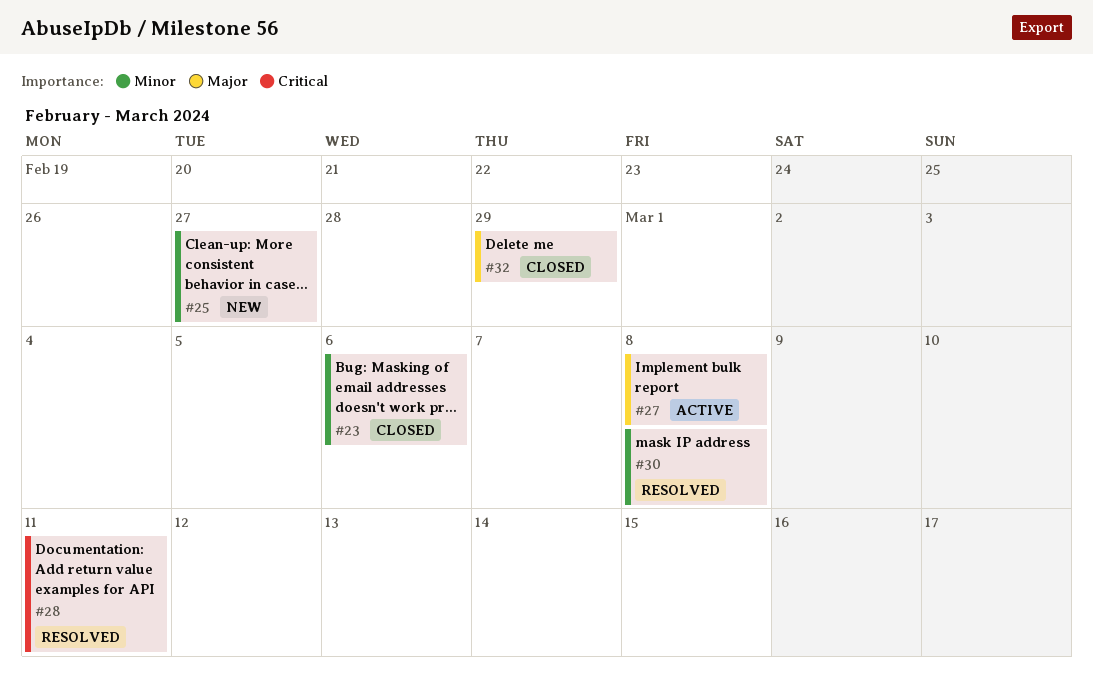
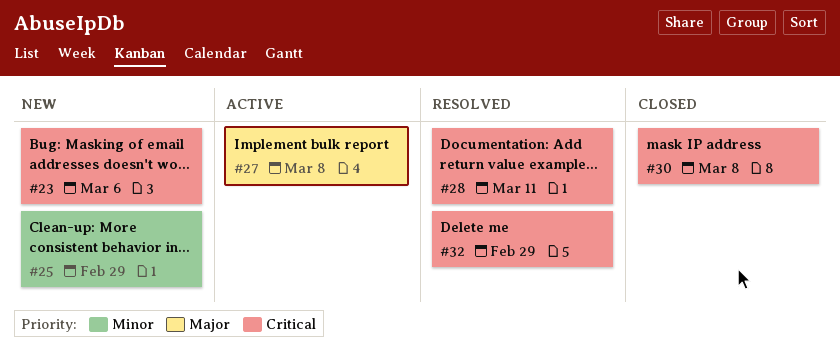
#23, status: Closed -> New
#23, priority: Minor -> Critical
#25, due: Feb 27 -> Feb 29
#30, status: Resolved -> Closed
#30, priority: Minor -> Critical
#32, status: Closed -> Resolved
#32, priority: Major -> Critical

